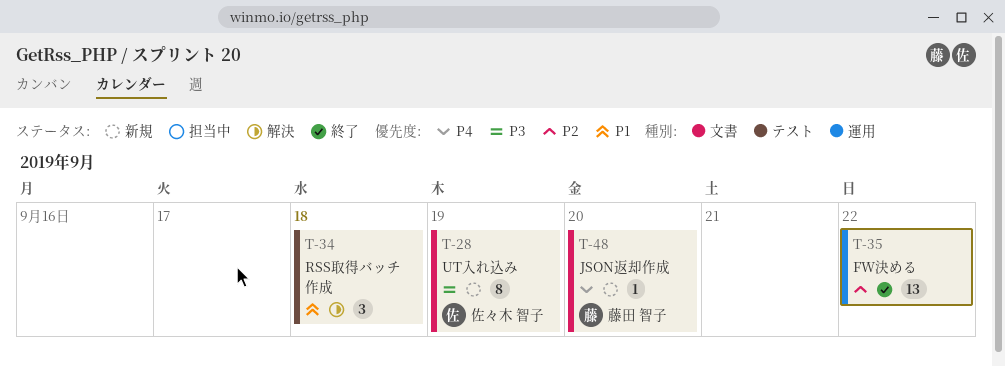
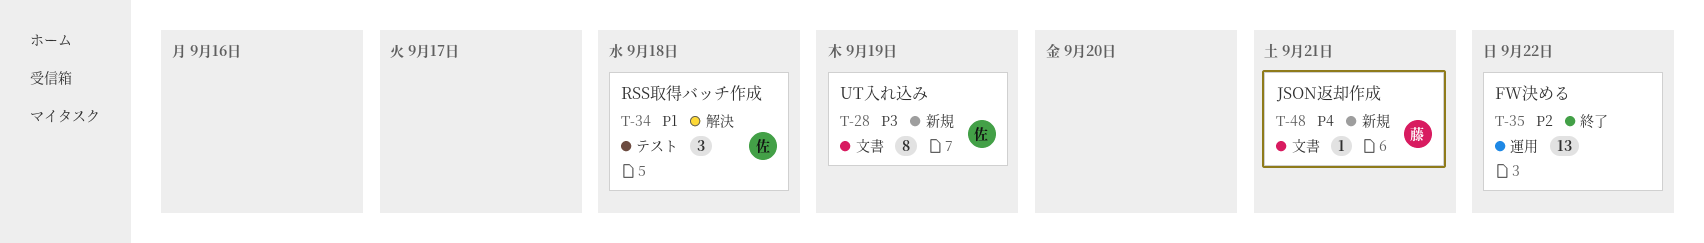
T-34, owner: none -> 佐々木 智子
T-48, due: Sep 20 -> Sep 21

